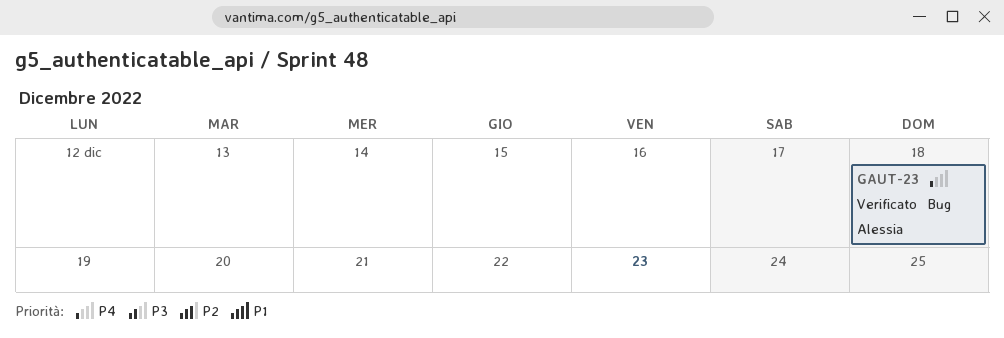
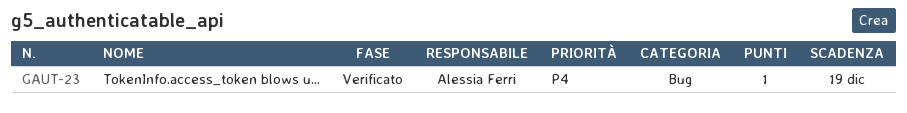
GAUT-23, due: Dec 18 -> Dec 19

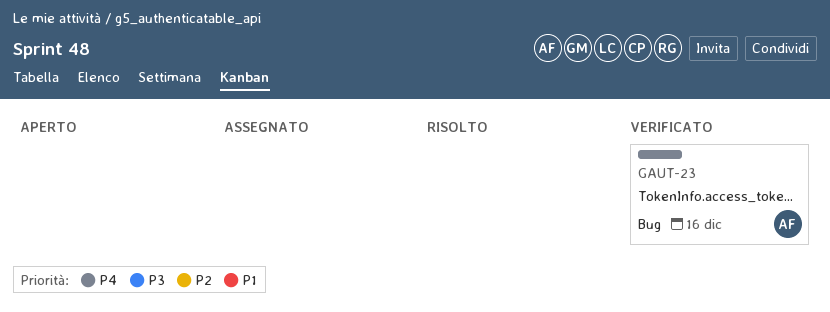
GAUT-23, due: Dec 19 -> Dec 16

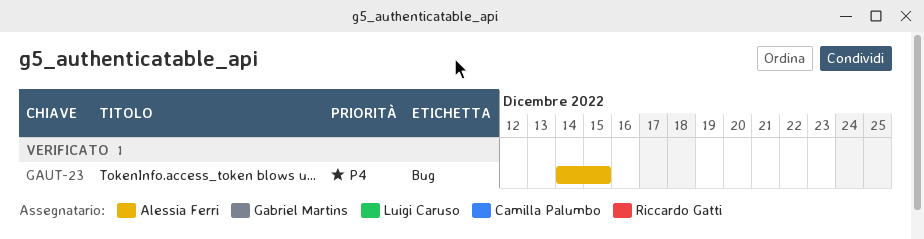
GAUT-23, due: Dec 16 -> Dec 15

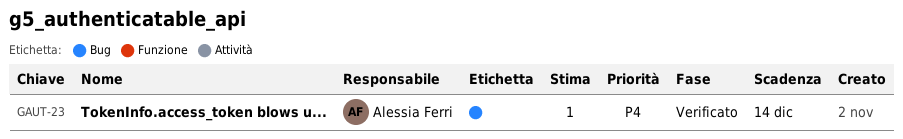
GAUT-23, due: Dec 15 -> Dec 14

